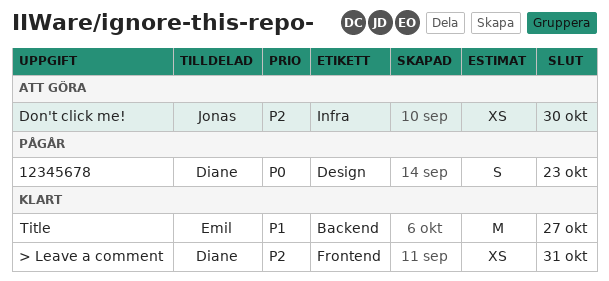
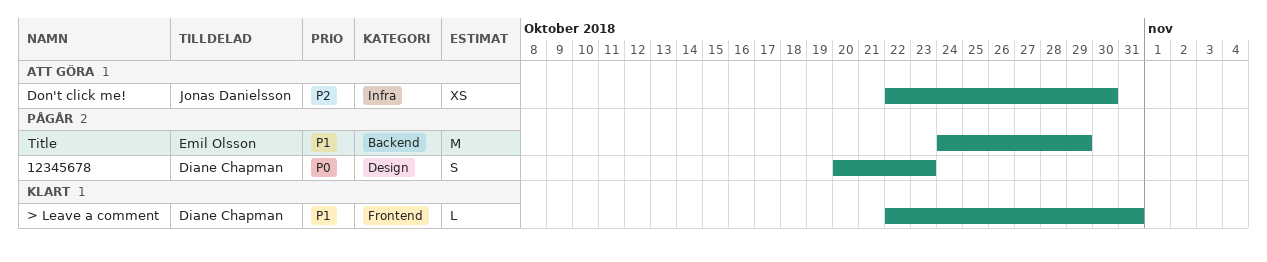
> Leave a comment, priority: P2 -> P1
> Leave a comment, estimate: XS -> L
Title, status: Klart -> Pågår
Title, due: Oct 27 -> Oct 29

